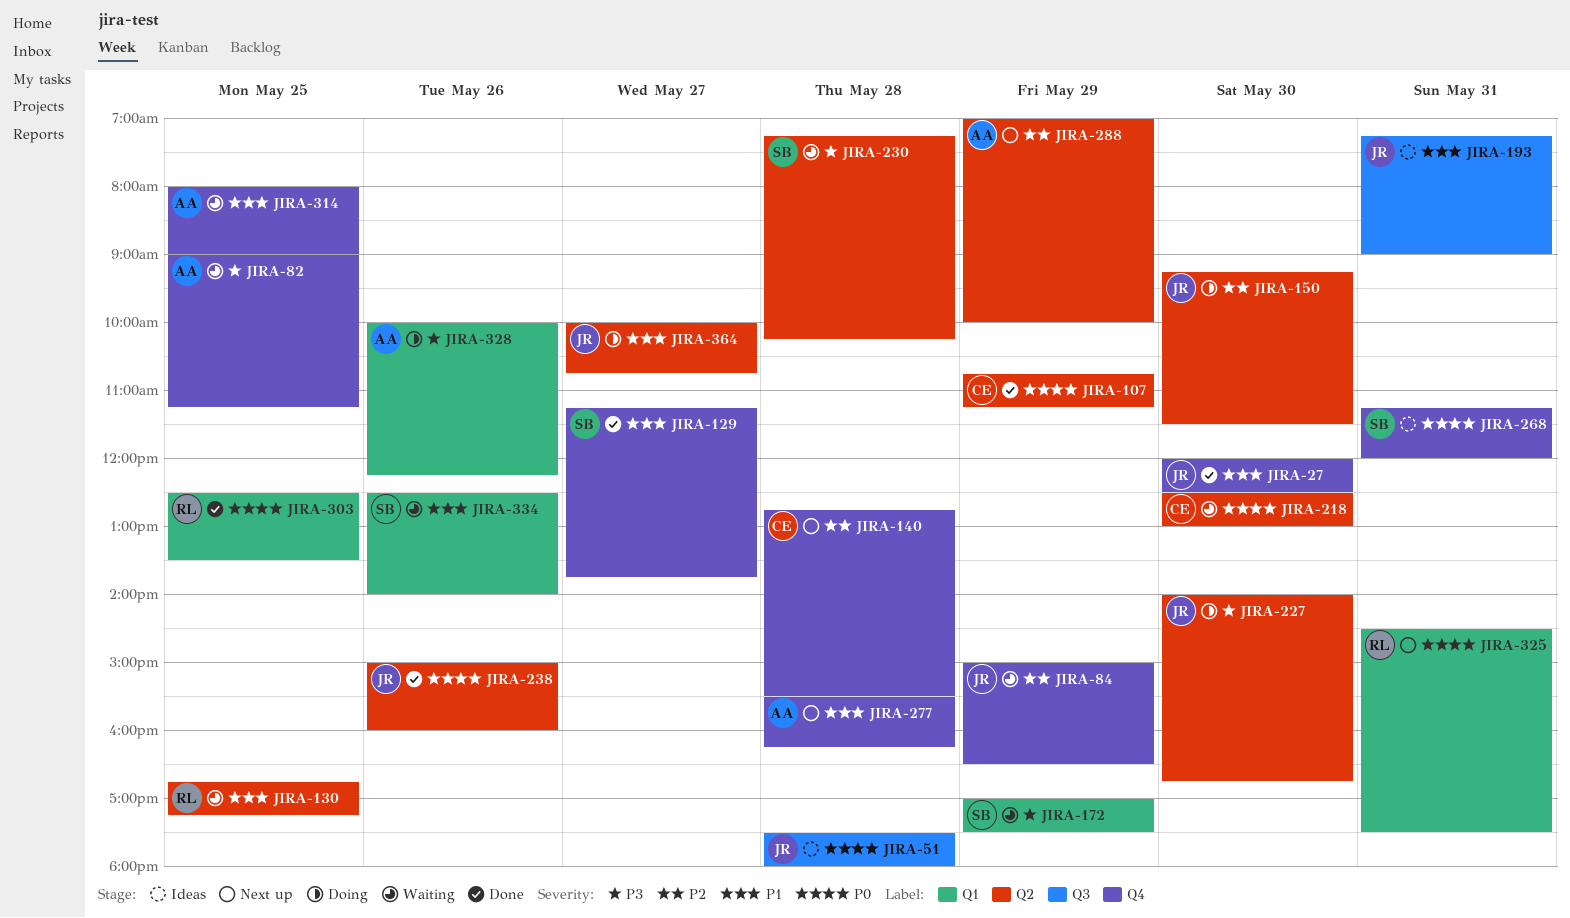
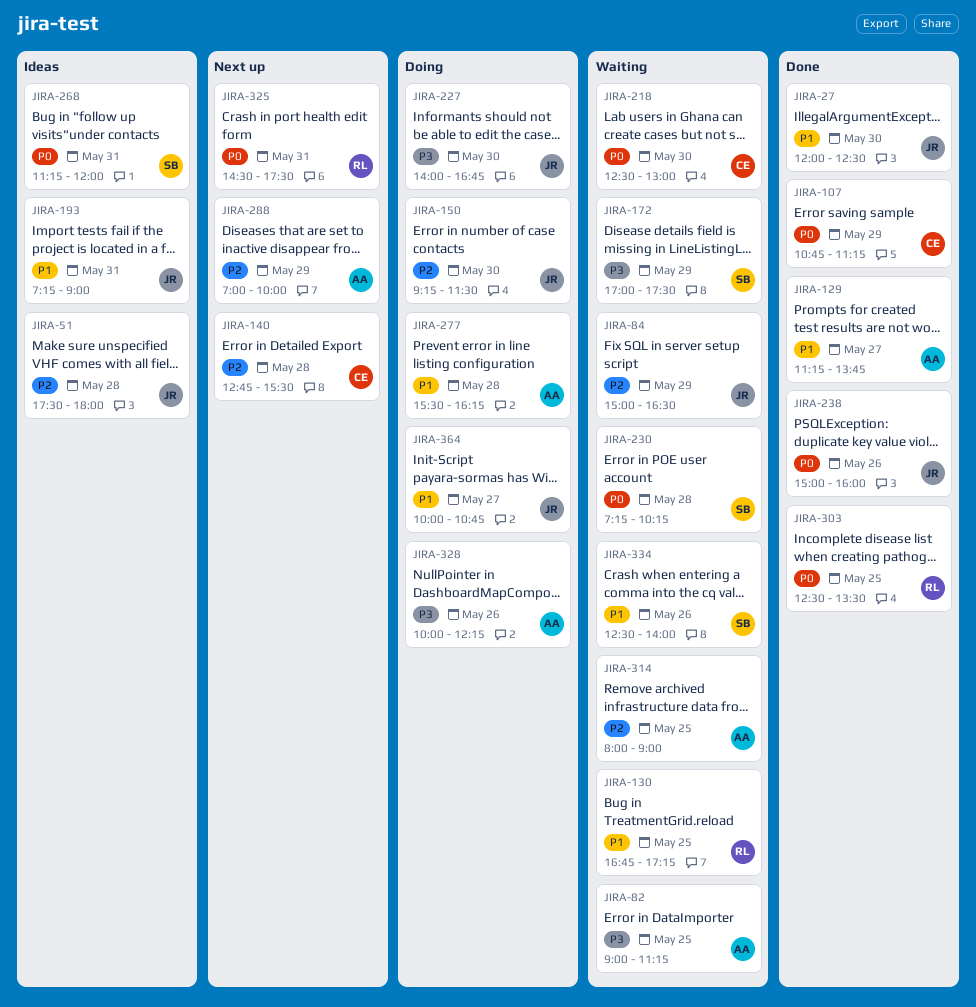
JIRA-51, priority: P0 -> P2
JIRA-129, owner: SB -> AA
JIRA-230, priority: P3 -> P0
JIRA-277, status: Next up -> Doing
JIRA-314, priority: P1 -> P2

